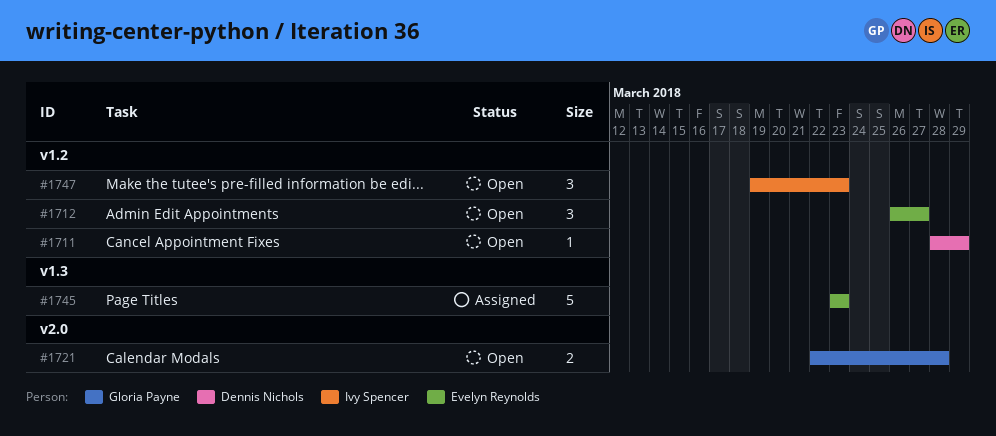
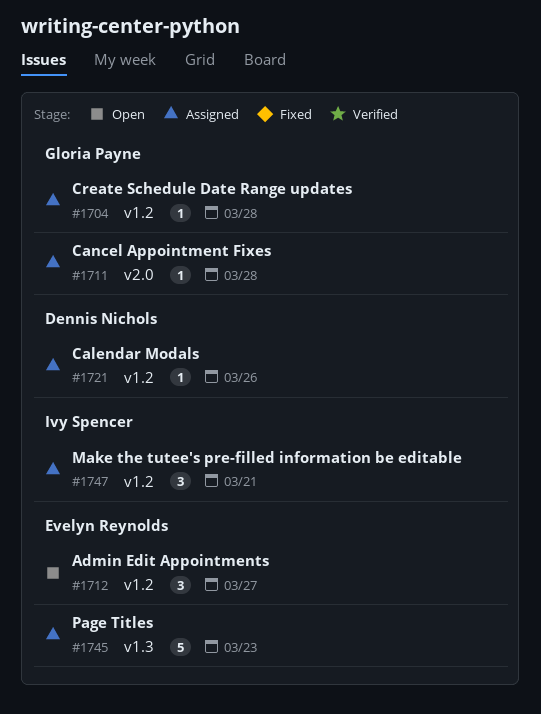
#1704: none -> present
#1711, status: Open -> Assigned
#1711, owner: Dennis Nichols -> Gloria Payne
#1711, label: v1.2 -> v2.0
#1711, due: Mar 29 -> Mar 28
#1721, status: Open -> Assigned
#1721, owner: Gloria Payne -> Dennis Nichols
#1721, label: v2.0 -> v1.2
#1721, estimate: 2 -> 1
#1721, due: Mar 28 -> Mar 26
#1747, status: Open -> Assigned
#1747, due: Mar 23 -> Mar 21

